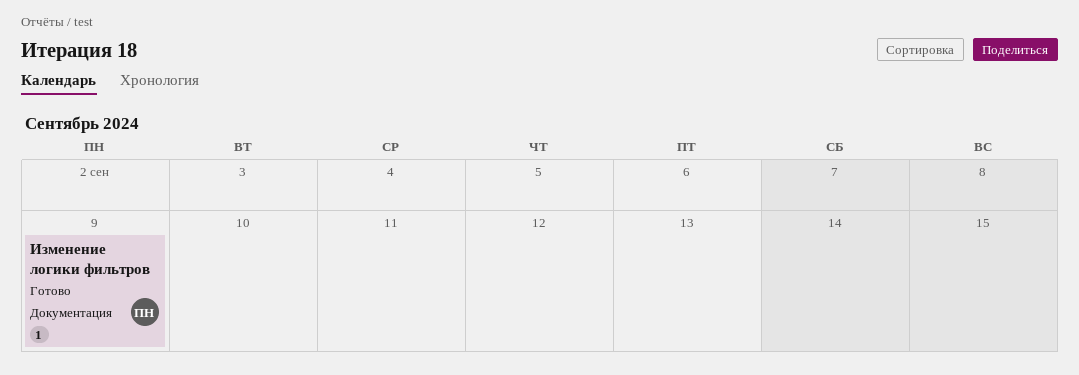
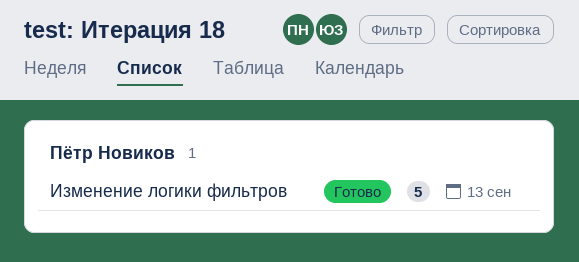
Изменение логики фильтров, estimate: 1 -> 5
Изменение логики фильтров, due: Sep 9 -> Sep 13

